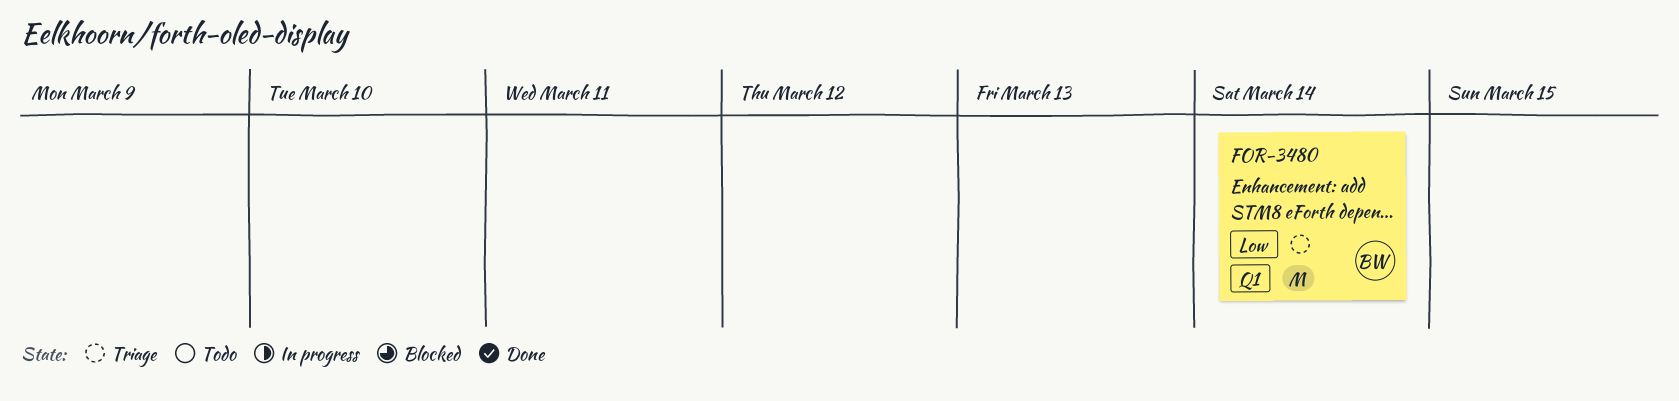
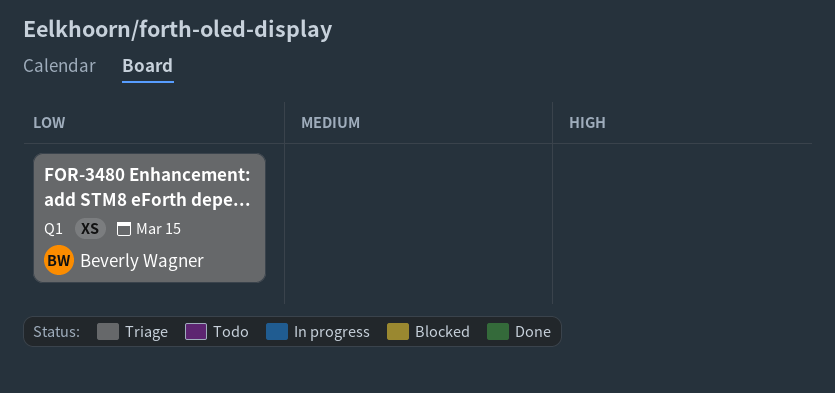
FOR-3480, estimate: M -> XS
FOR-3480, due: Mar 14 -> Mar 15

